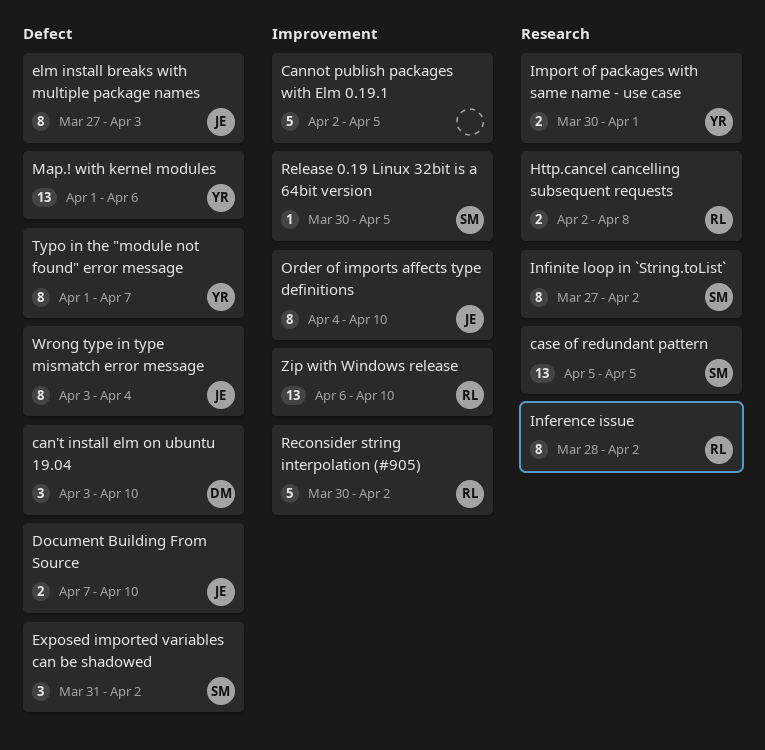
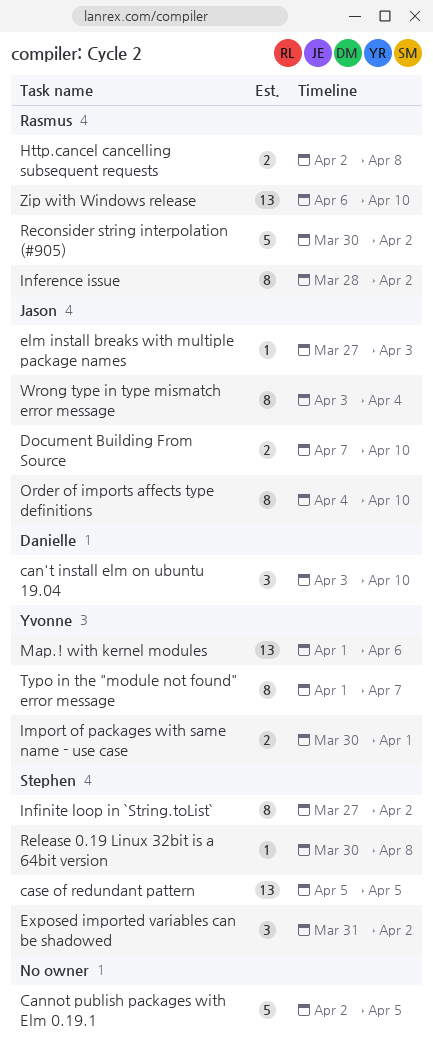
elm install breaks with multiple package names, estimate: 8 -> 1
Release 0.19 Linux 32bit is a 64bit version, due: Apr 5 -> Apr 8

